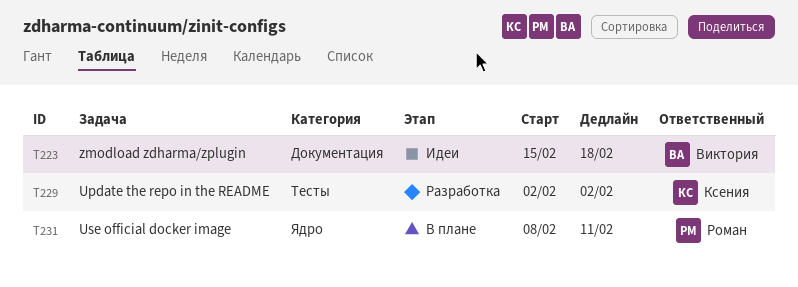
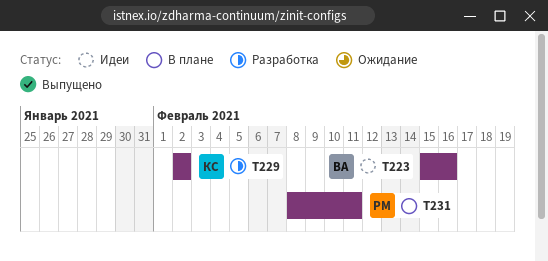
T223, due: Feb 18 -> Feb 16

